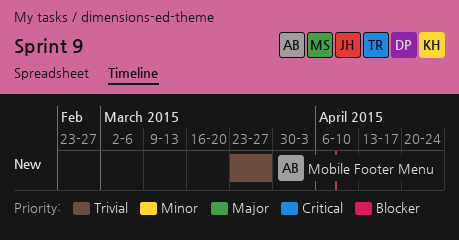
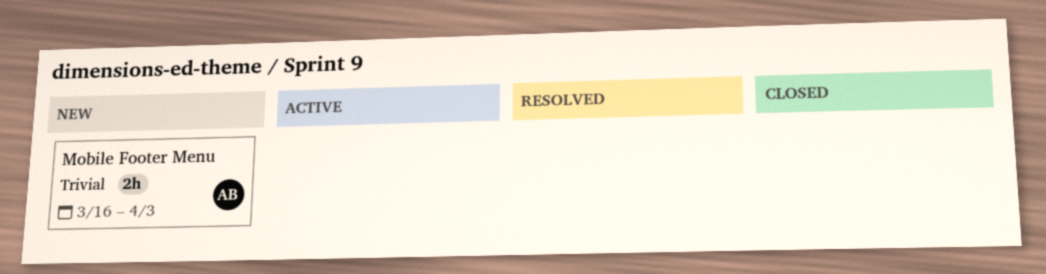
Mobile Footer Menu, start: Mar 23 -> Mar 16
Mobile Footer Menu, due: Mar 27 -> Apr 3

